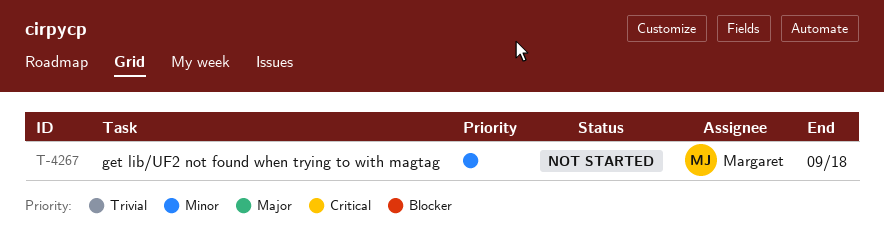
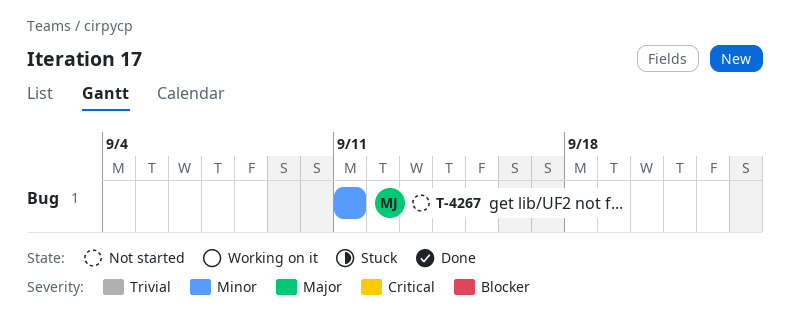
T-4267, due: Sep 18 -> Sep 11

